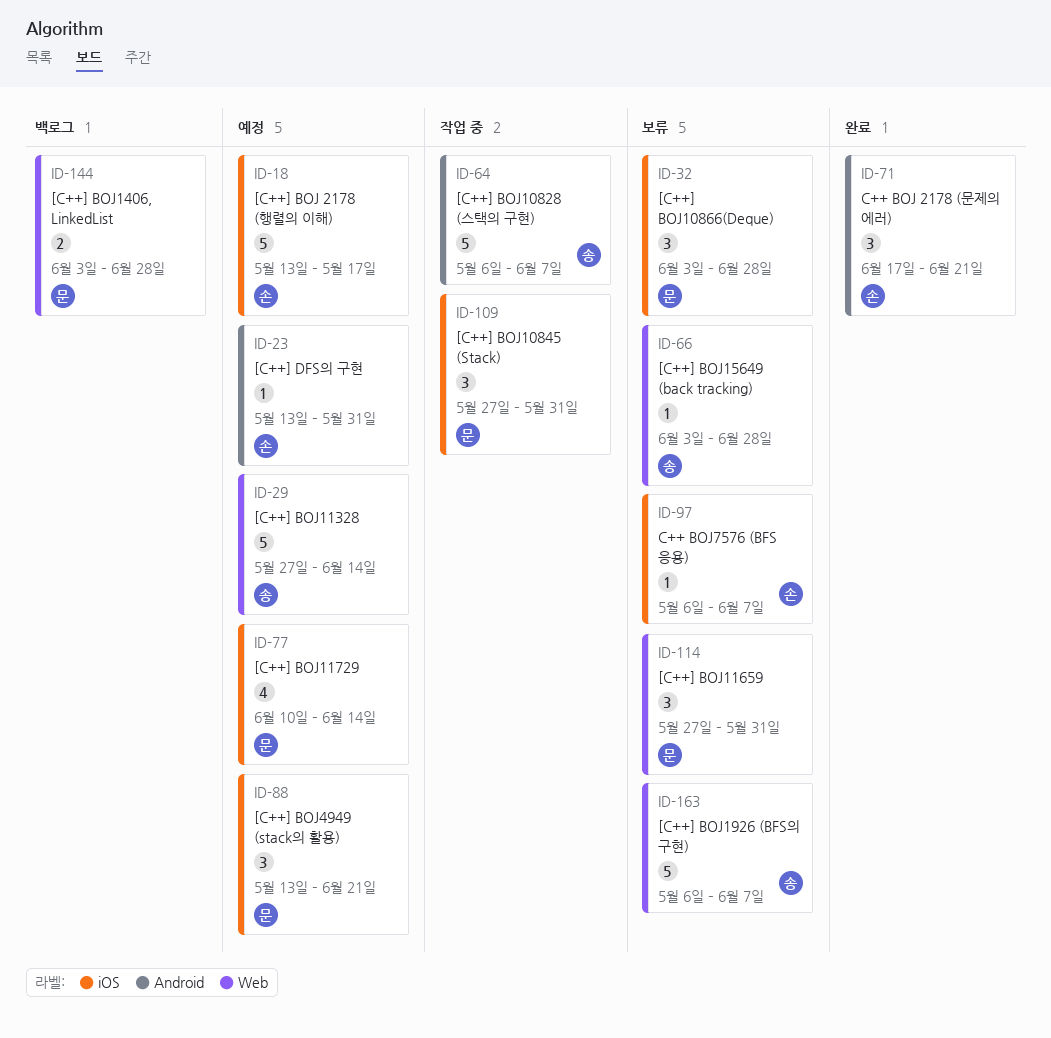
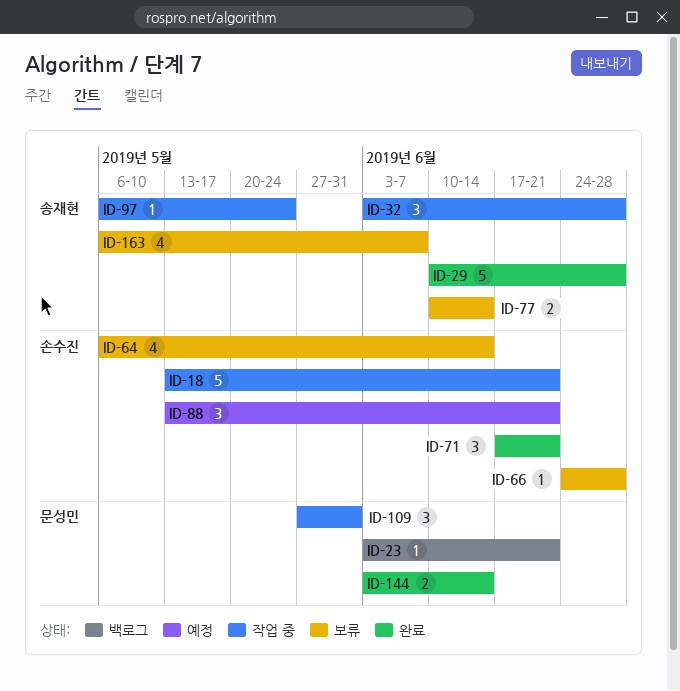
ID-18, status: 예정 -> 작업 중
ID-18, due: May 17 -> Jun 21
ID-23, status: 예정 -> 백로그
ID-23, owner: 손수진 -> 문성민
ID-23, start: May 13 -> Jun 3
ID-23, due: May 31 -> Jun 21
ID-29, status: 예정 -> 완료
ID-29, start: May 27 -> Jun 10
ID-29, due: Jun 14 -> Jun 28
ID-32, status: 보류 -> 작업 중
ID-32, owner: 문성민 -> 송재현
ID-64, status: 작업 중 -> 보류
ID-64, owner: 송재현 -> 손수진
ID-64, estimate: 5 -> 4
ID-64, due: Jun 7 -> Jun 14
ID-66, owner: 송재현 -> 손수진
ID-66, start: Jun 3 -> Jun 24
ID-77, status: 예정 -> 보류
ID-77, owner: 문성민 -> 송재현
ID-77, estimate: 4 -> 2
ID-88, owner: 문성민 -> 손수진
ID-97, status: 보류 -> 작업 중
ID-97, owner: 손수진 -> 송재현
ID-97, due: Jun 7 -> May 24
ID-114: present -> none
ID-144, status: 백로그 -> 완료
ID-144, due: Jun 28 -> Jun 14
ID-163, estimate: 5 -> 4

